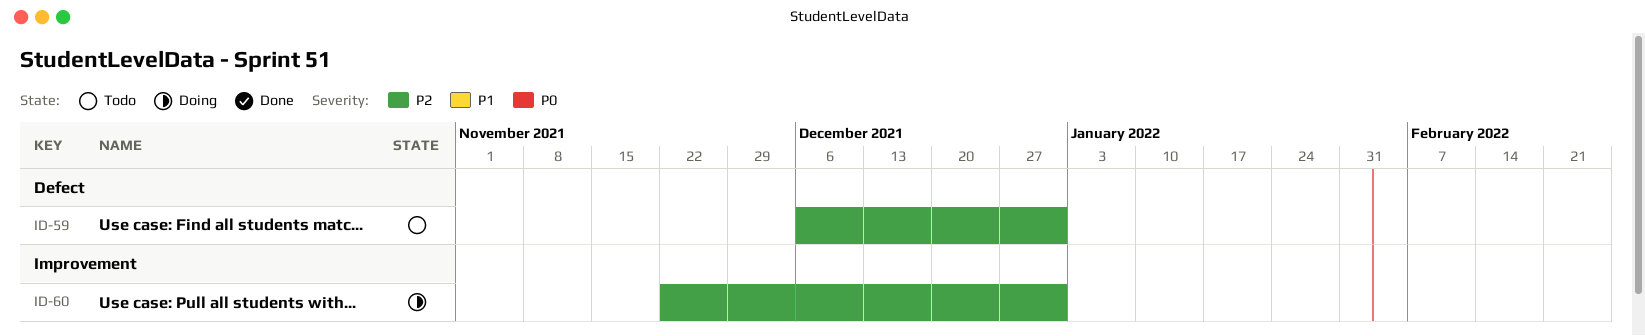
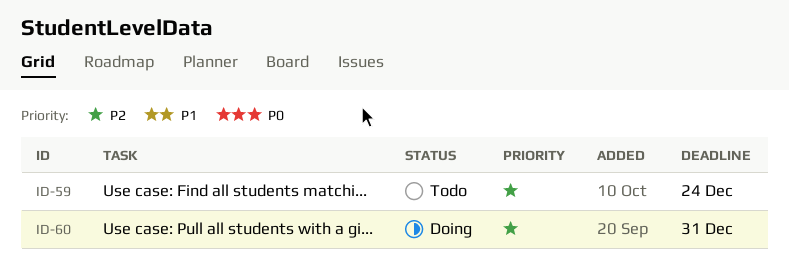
ID-59, due: Dec 31 -> Dec 24

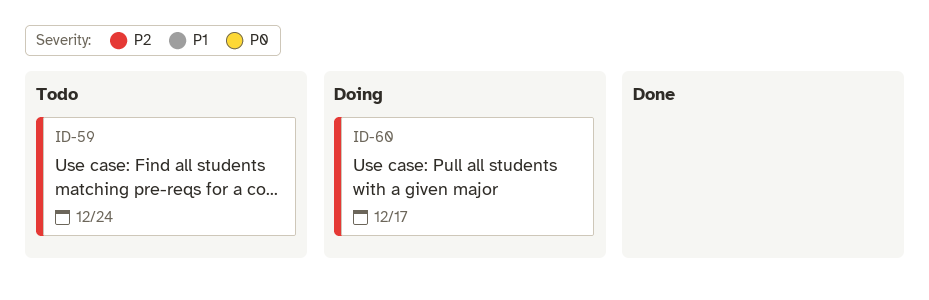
ID-60, due: Dec 31 -> Dec 17

